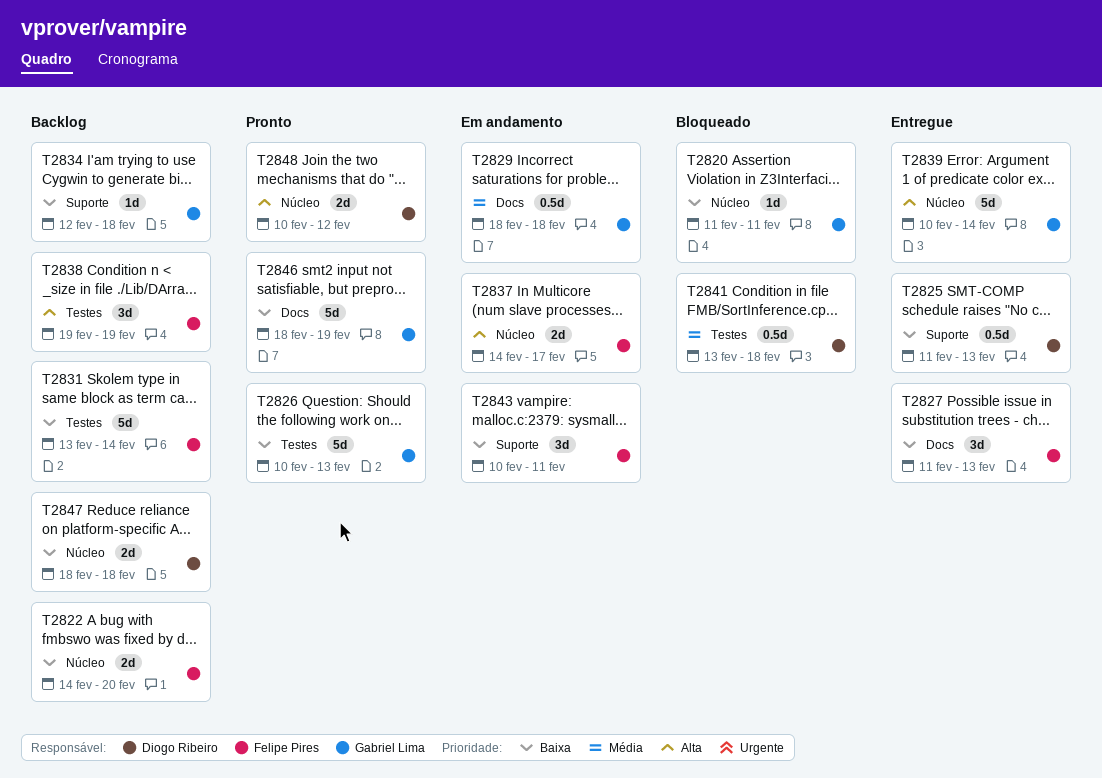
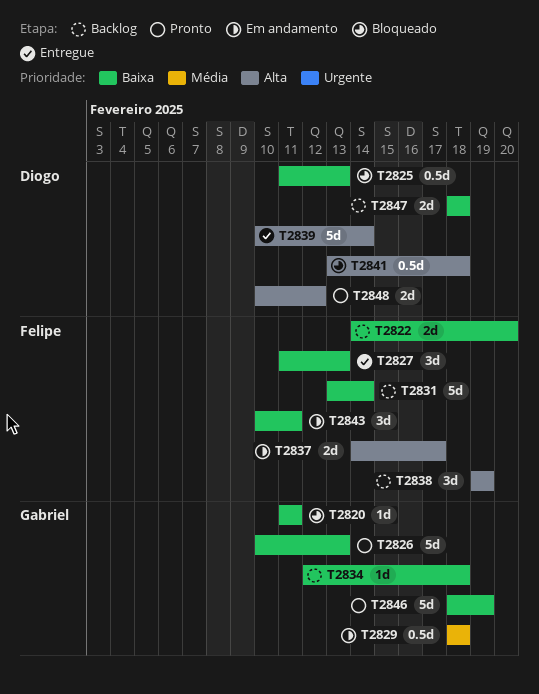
T2825, status: Entregue -> Bloqueado
T2839, owner: Gabriel Lima -> Diogo Ribeiro
T2841, priority: Média -> Alta

